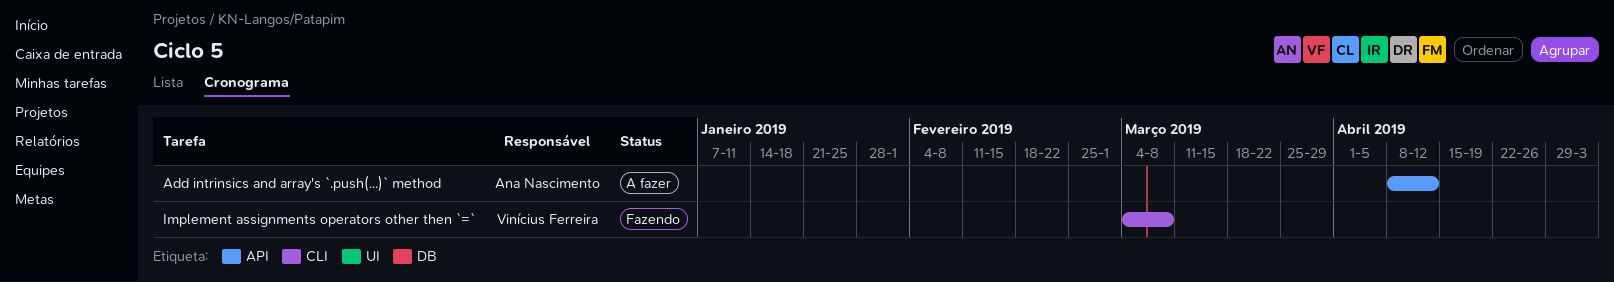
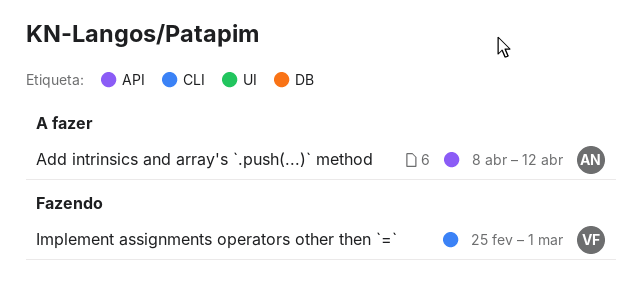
Implement assignments operators other then `=`, start: Mar 4 -> Feb 25
Implement assignments operators other then `=`, due: Mar 8 -> Mar 1

